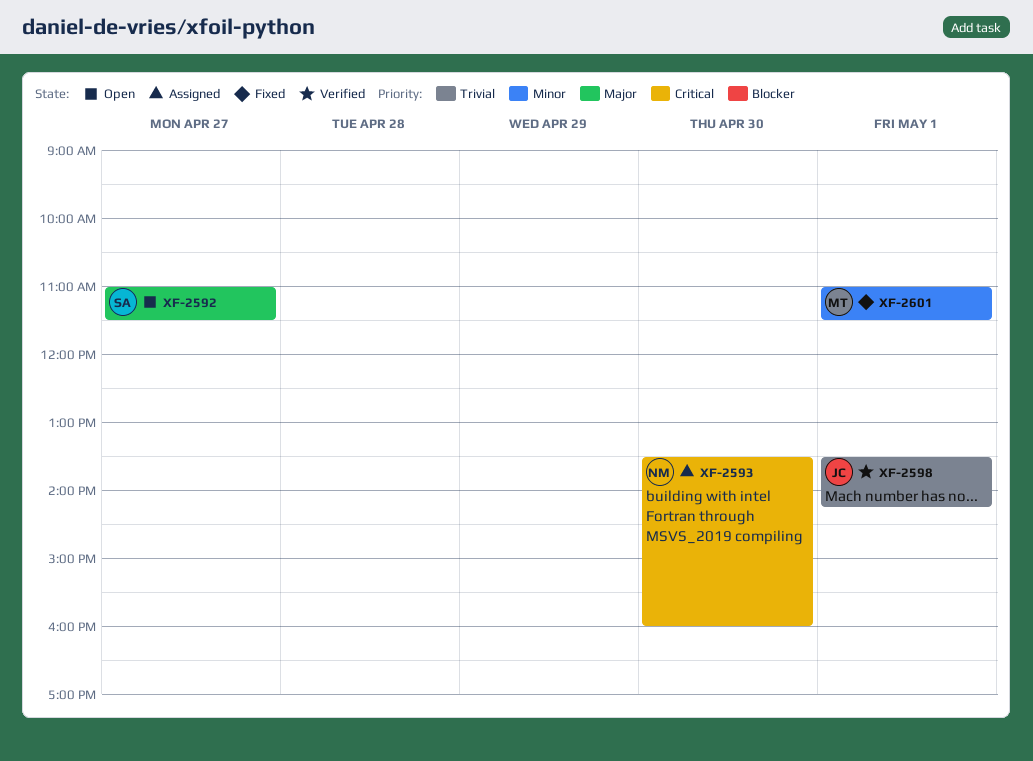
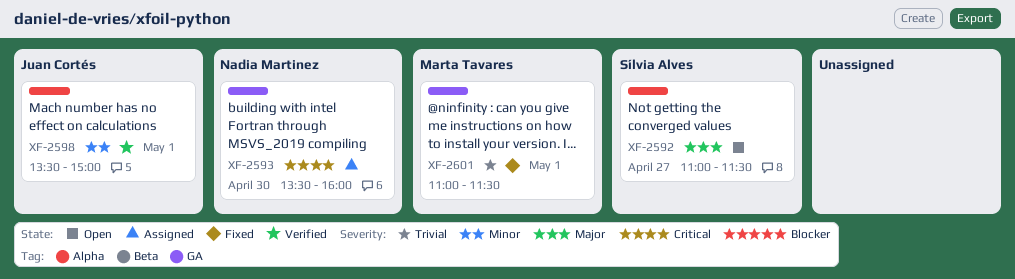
XF-2598, priority: Trivial -> Minor
XF-2598, ends: 14:15 -> 15:00
XF-2601, priority: Minor -> Trivial

